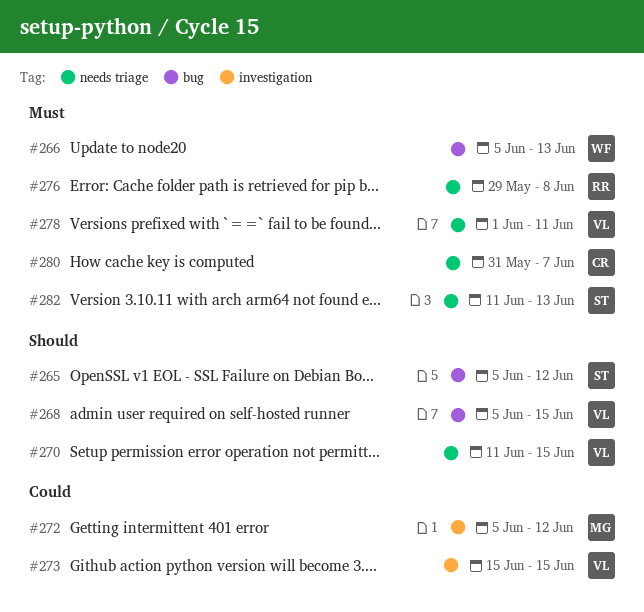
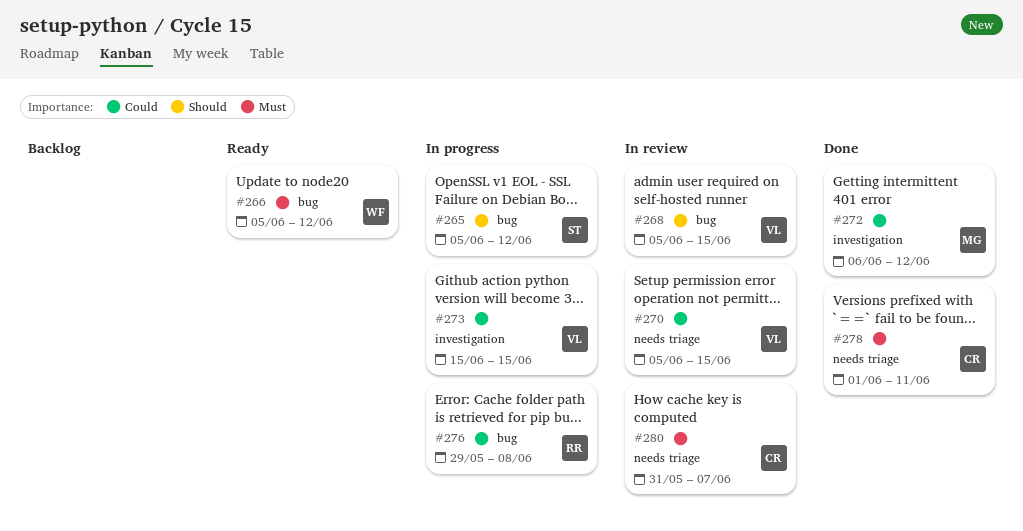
#266, due: Jun 13 -> Jun 12
#270, priority: Should -> Could
#270, start: Jun 11 -> Jun 5
#272, start: Jun 5 -> Jun 6
#276, priority: Must -> Could
#276, label: needs triage -> bug
#278, owner: VL -> CR
#282: present -> none

